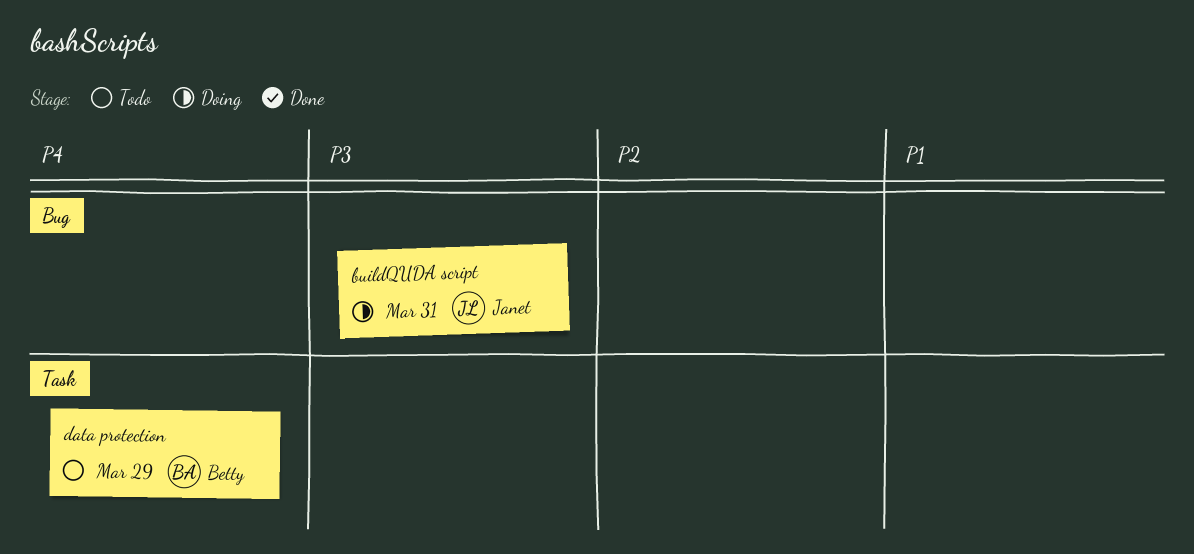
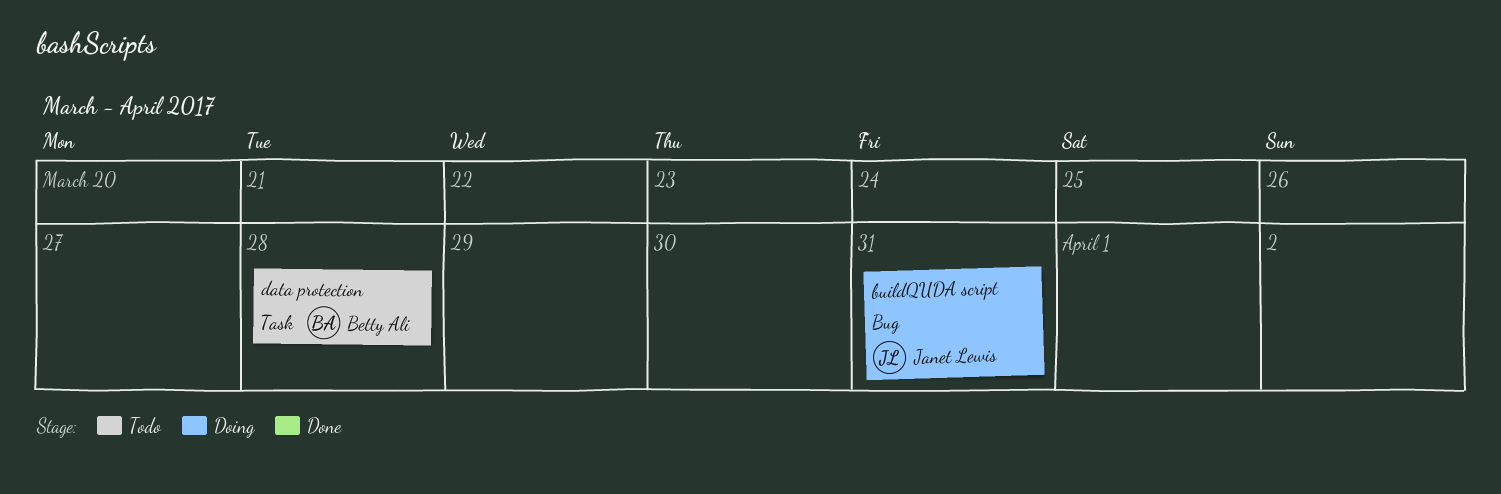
data protection, due: Mar 29 -> Mar 28

